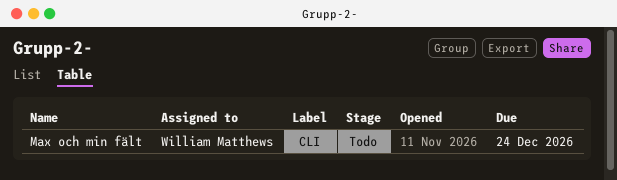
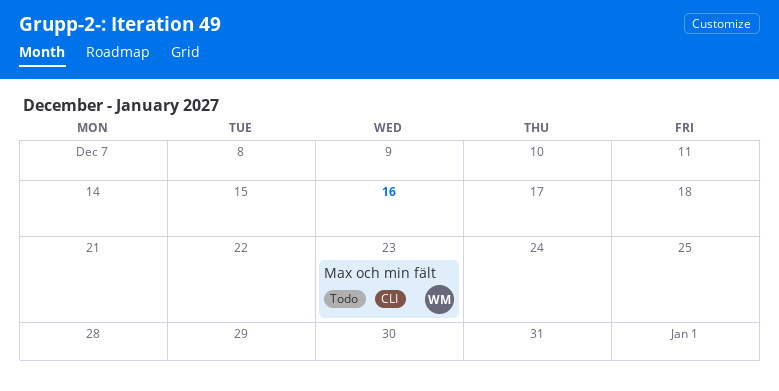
Max och min fält, due: Dec 24 -> Dec 23

